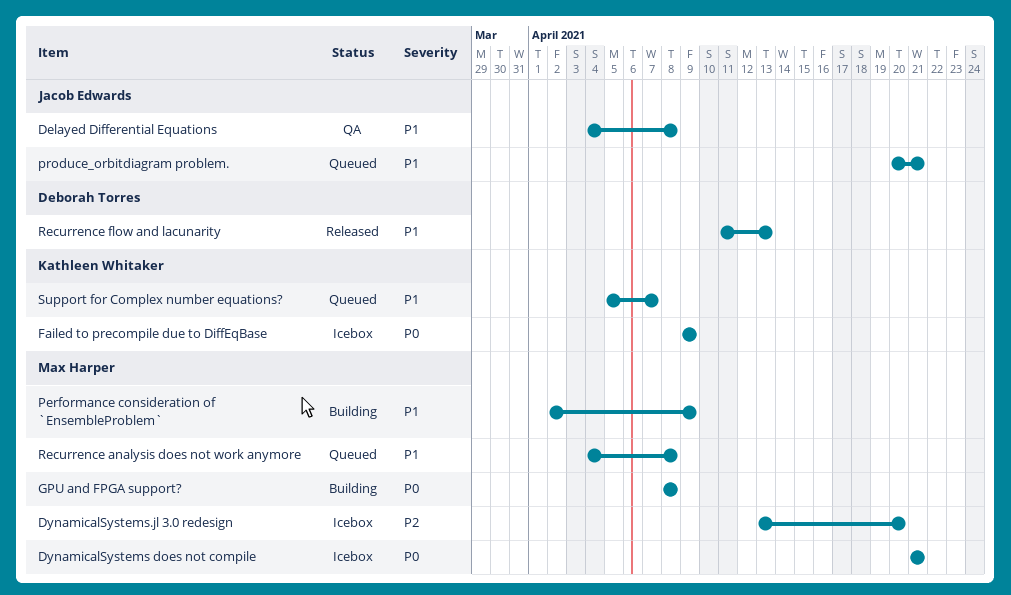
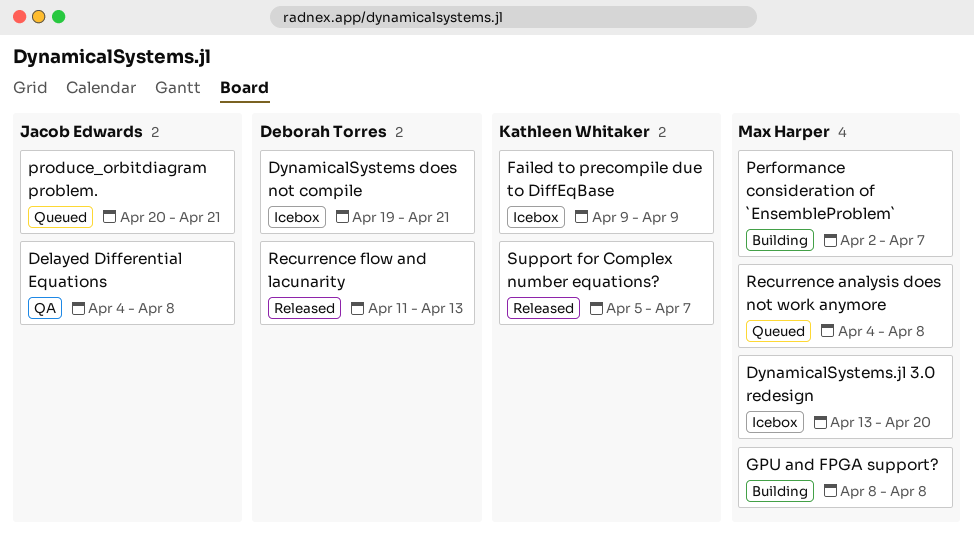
DynamicalSystems does not compile, owner: Max Harper -> Deborah Torres
DynamicalSystems does not compile, start: Apr 21 -> Apr 19
Performance consideration of `EnsembleProblem`, due: Apr 9 -> Apr 7
Support for Complex number equations?, status: Queued -> Released

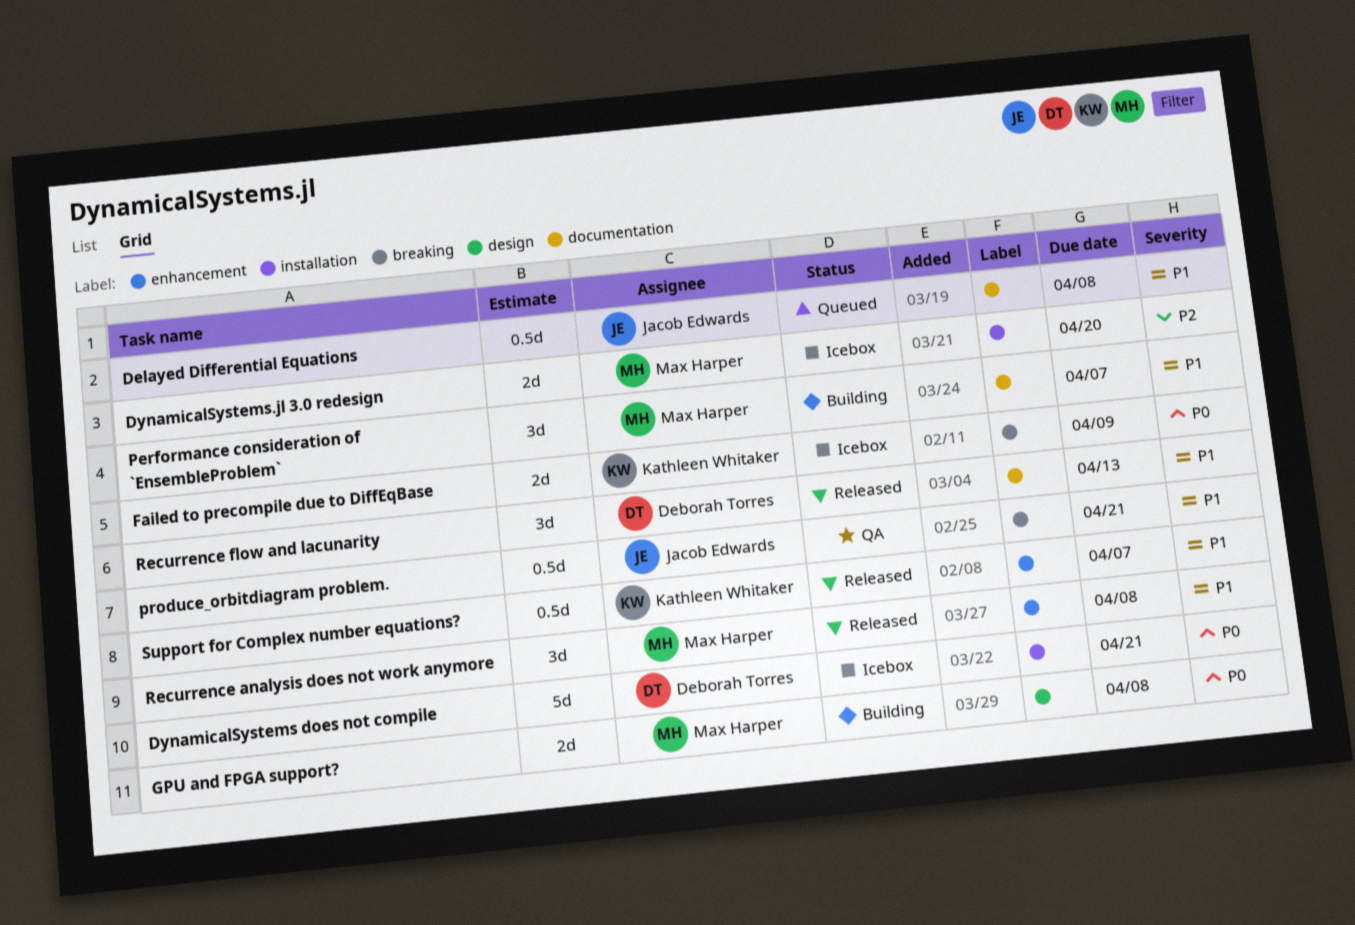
Delayed Differential Equations, status: QA -> Queued
produce_orbitdiagram problem., status: Queued -> QA
Recurrence analysis does not work anymore, status: Queued -> Released

